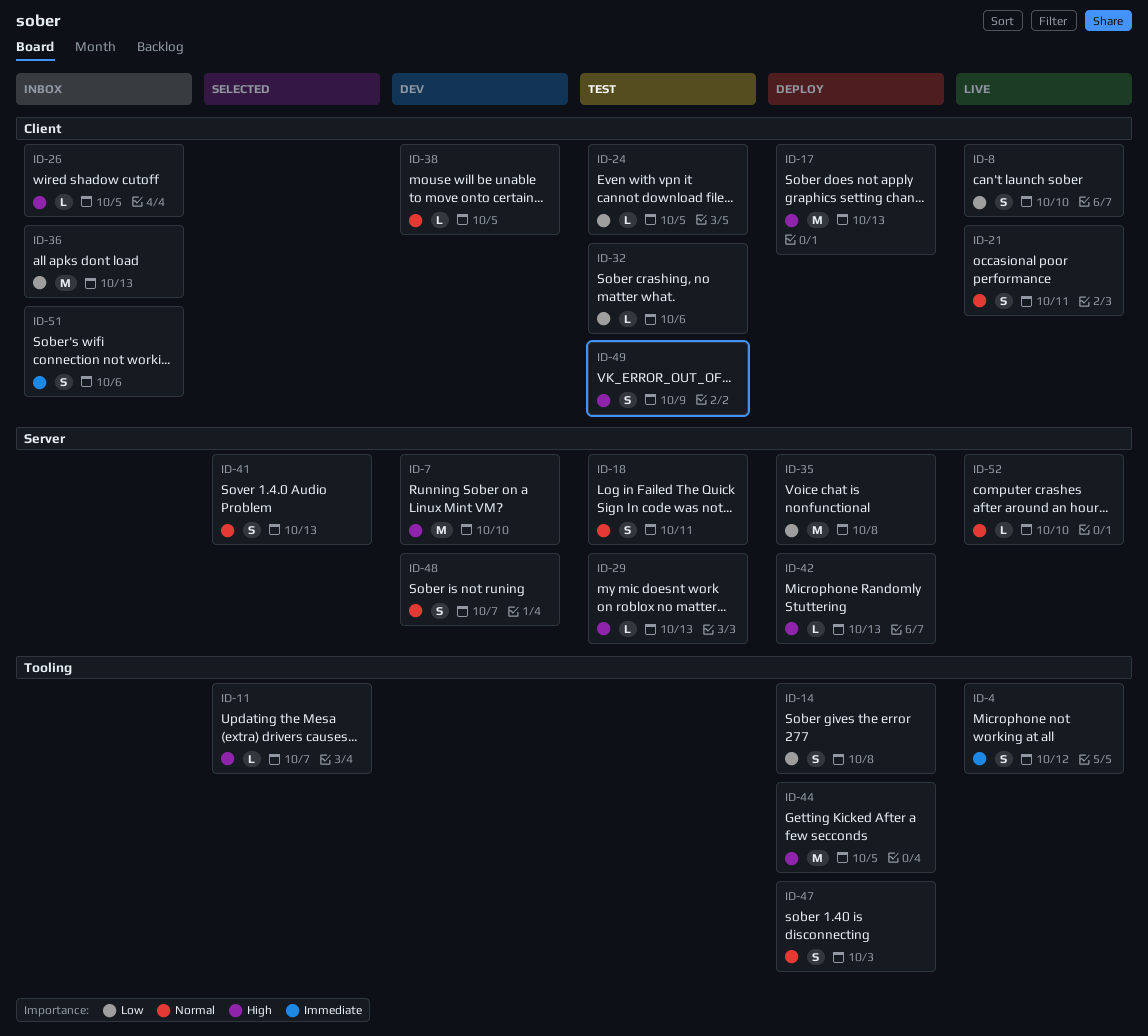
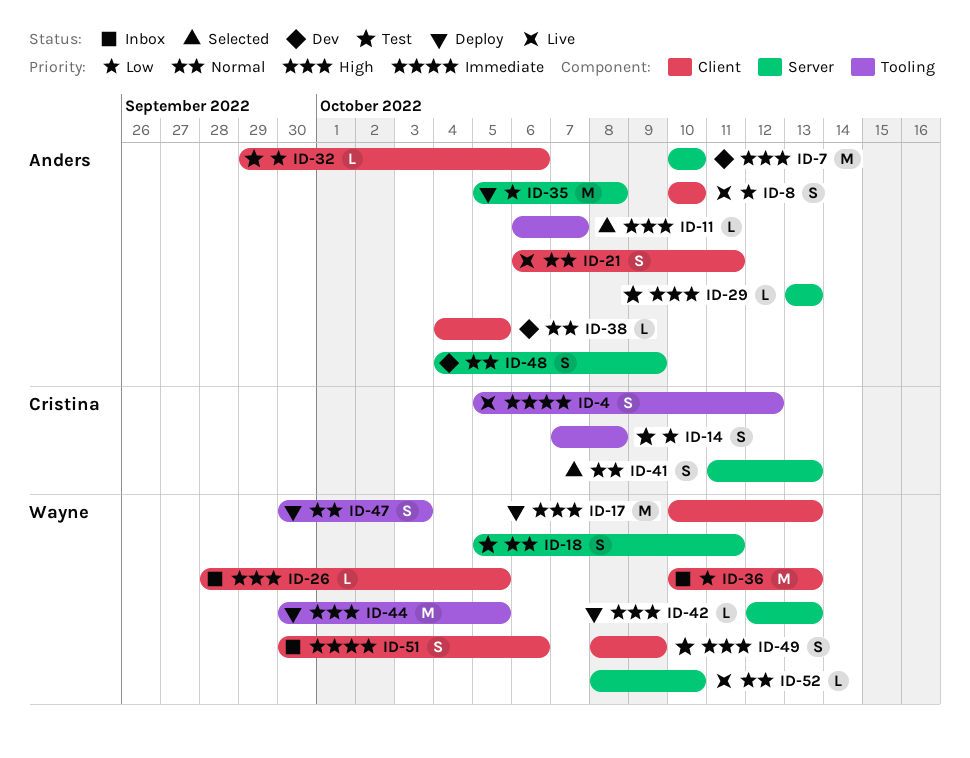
ID-14, status: Deploy -> Test
ID-24: present -> none
ID-48, due: Oct 7 -> Oct 9

